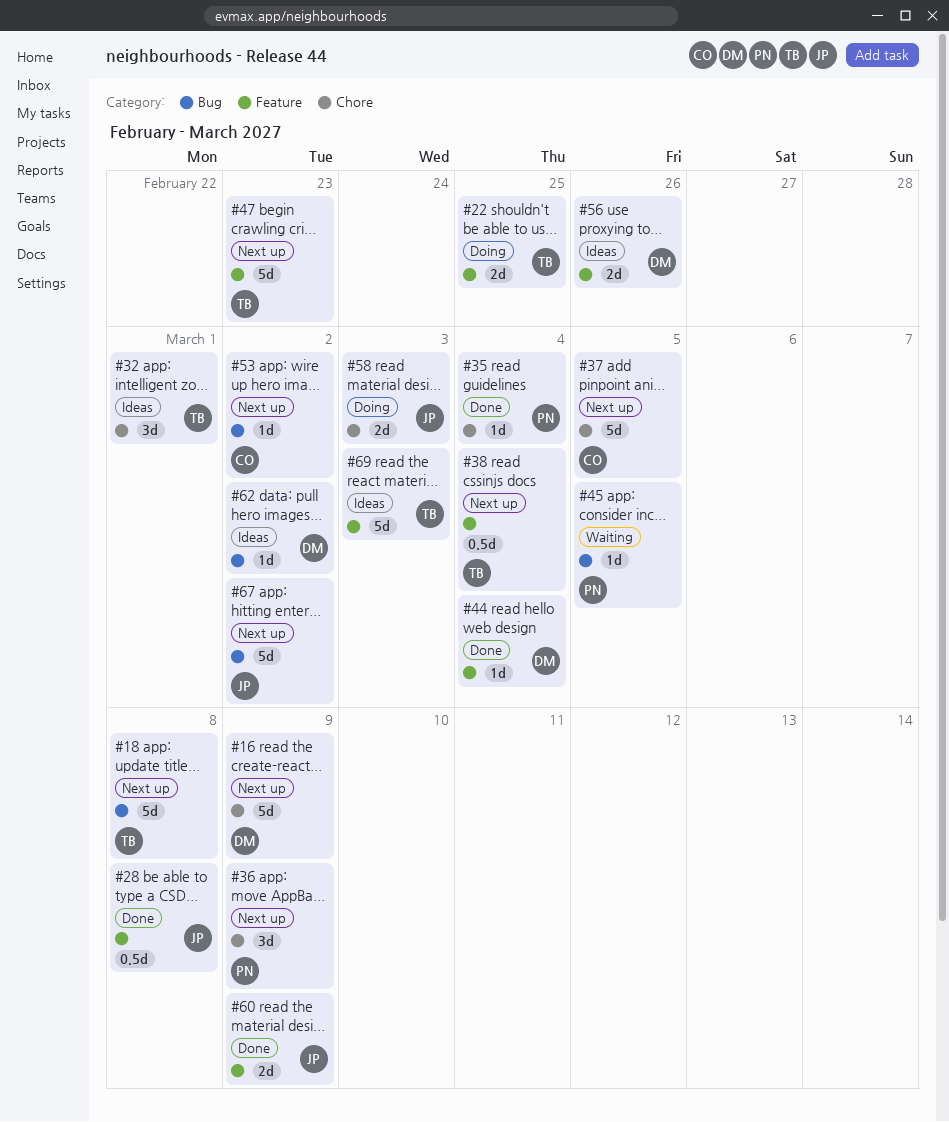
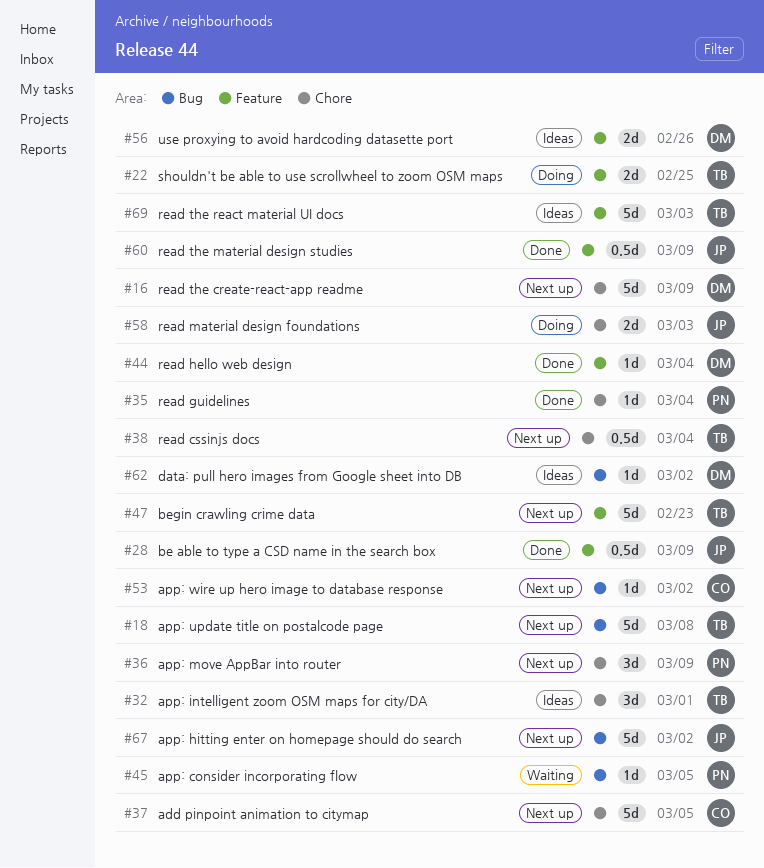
#28, due: Mar 8 -> Mar 9
#38, label: Feature -> Chore
#60, estimate: 2d -> 0.5d

